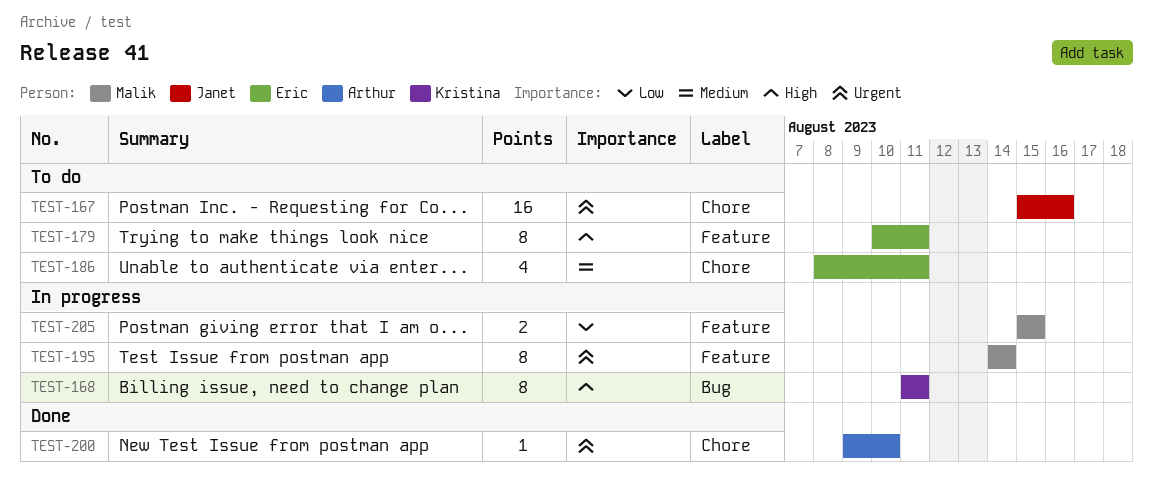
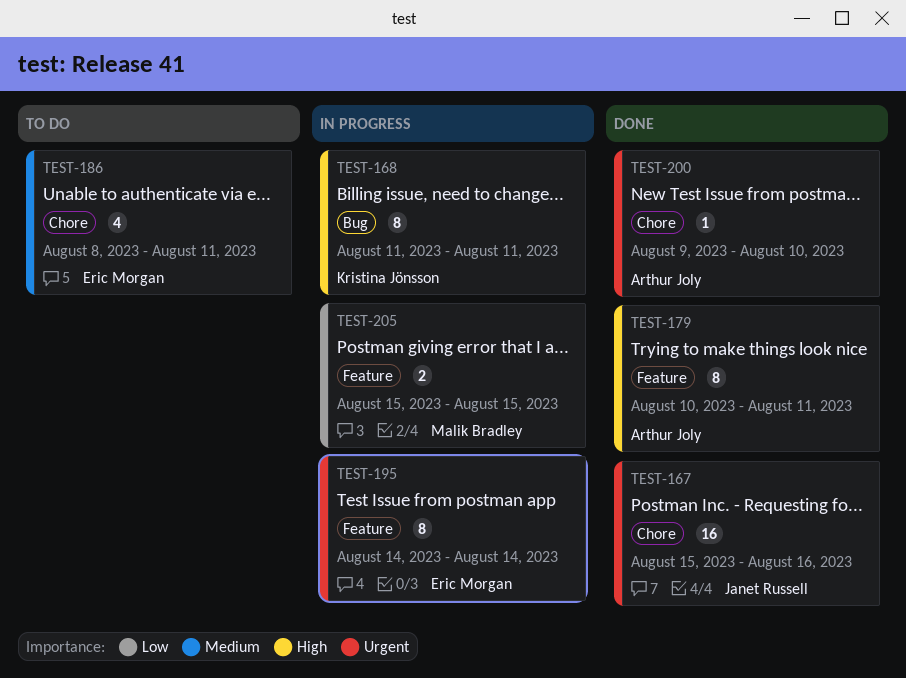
TEST-167, status: To do -> Done
TEST-179, status: To do -> Done
TEST-179, owner: Eric Morgan -> Arthur Joly
TEST-195, owner: Malik Bradley -> Eric Morgan

